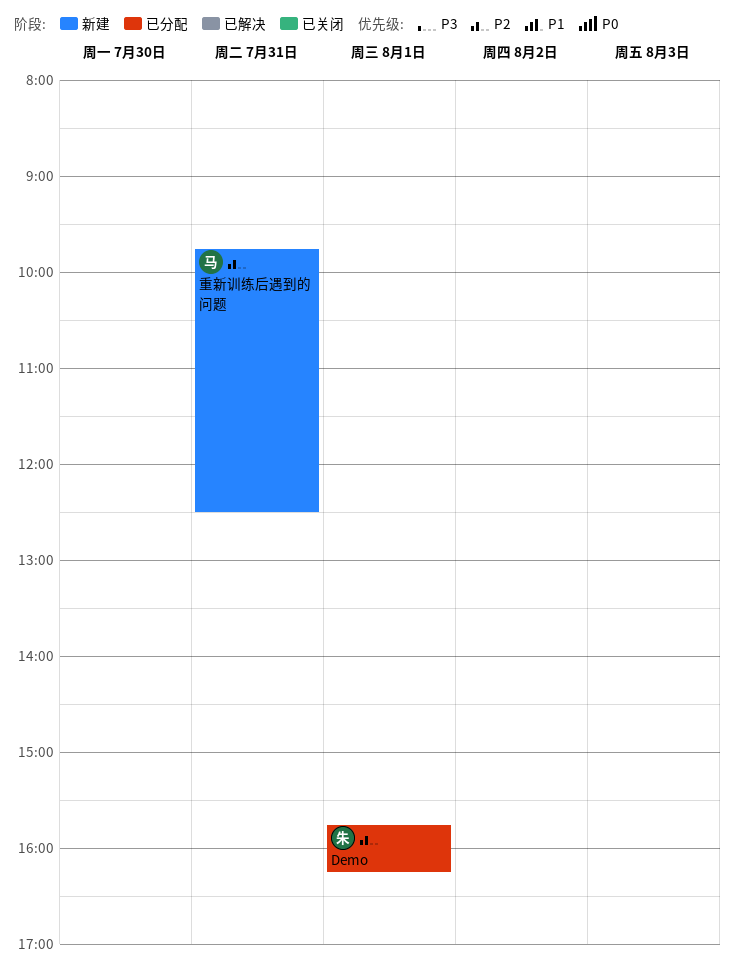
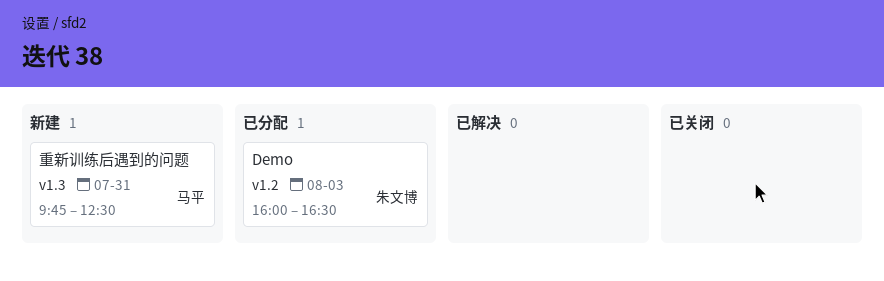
Demo, day: Aug 1 -> Aug 3
Demo, begins: 15:45 -> 16:00
Demo, ends: 16:15 -> 16:30

